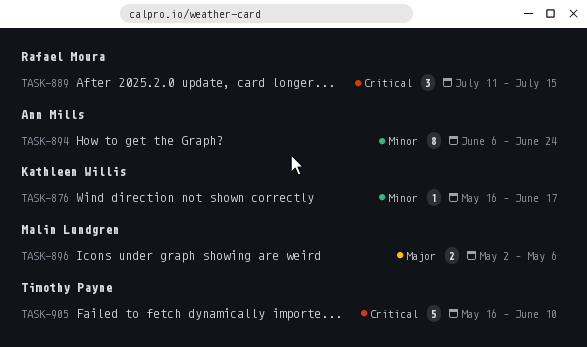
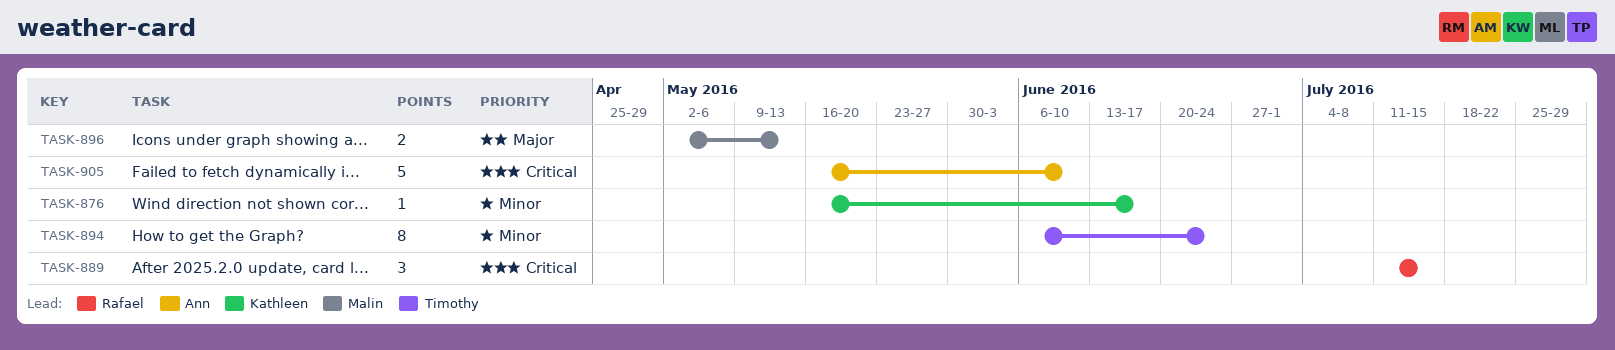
TASK-894, owner: Ann Mills -> Timothy Payne
TASK-896, due: May 6 -> May 13
TASK-905, owner: Timothy Payne -> Ann Mills

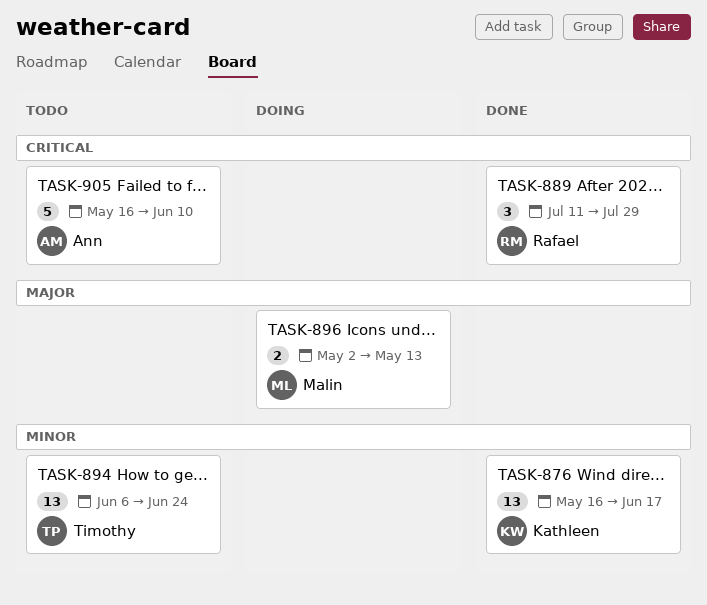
TASK-876, estimate: 1 -> 13
TASK-889, due: Jul 15 -> Jul 29
TASK-894, estimate: 8 -> 13

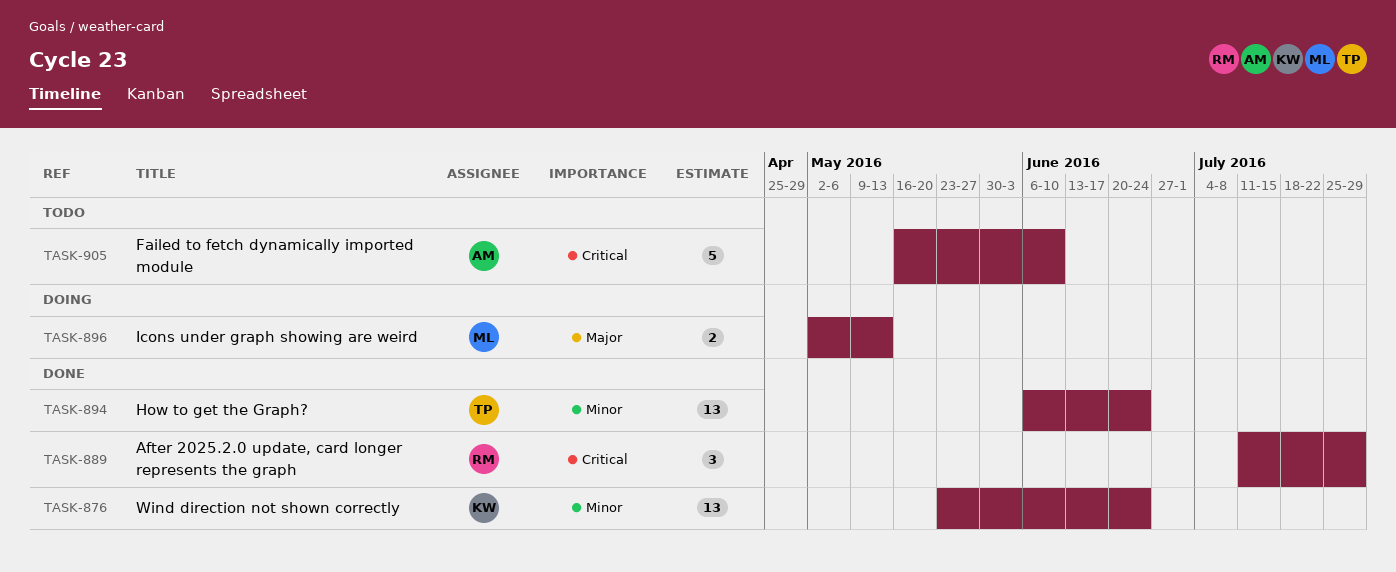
TASK-876, start: May 16 -> May 23
TASK-876, due: Jun 17 -> Jun 24
TASK-894, status: Todo -> Done

